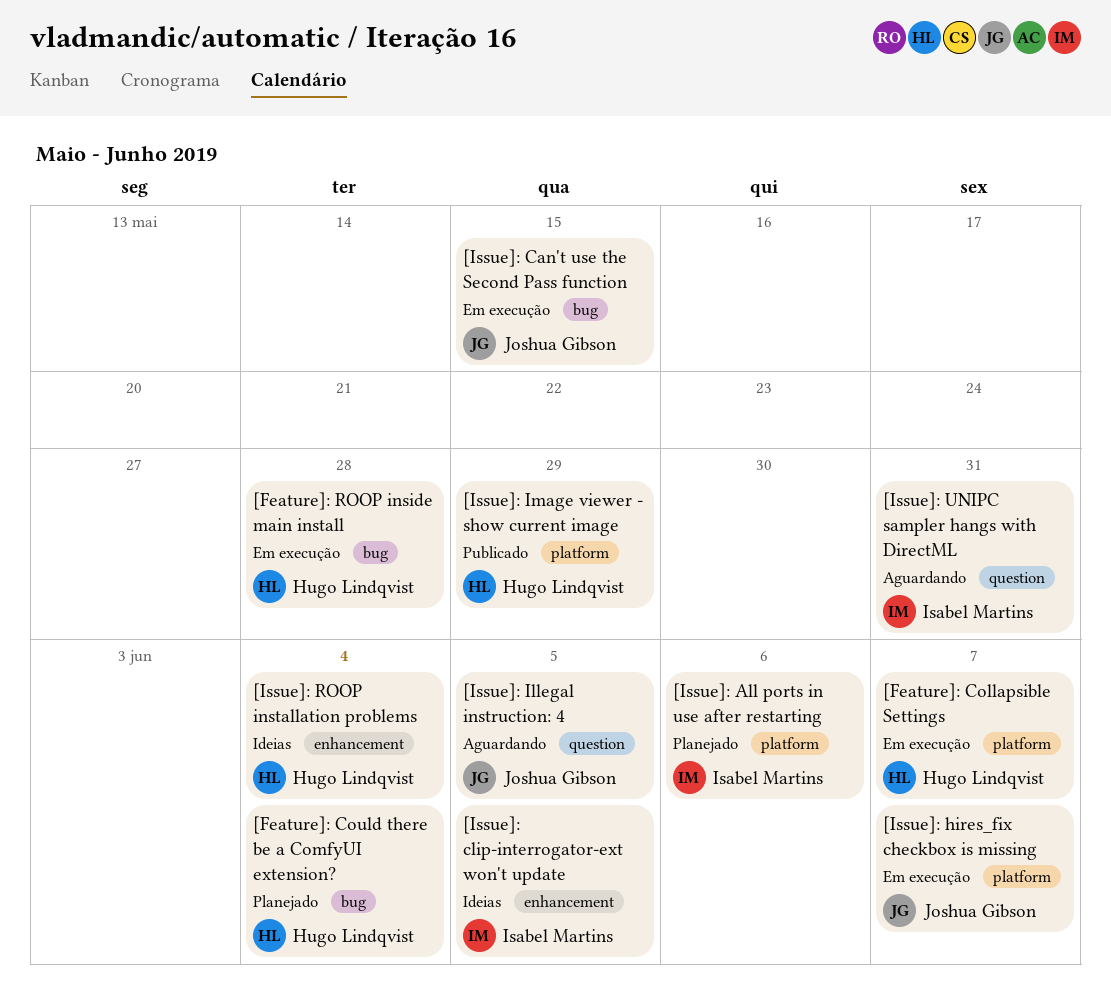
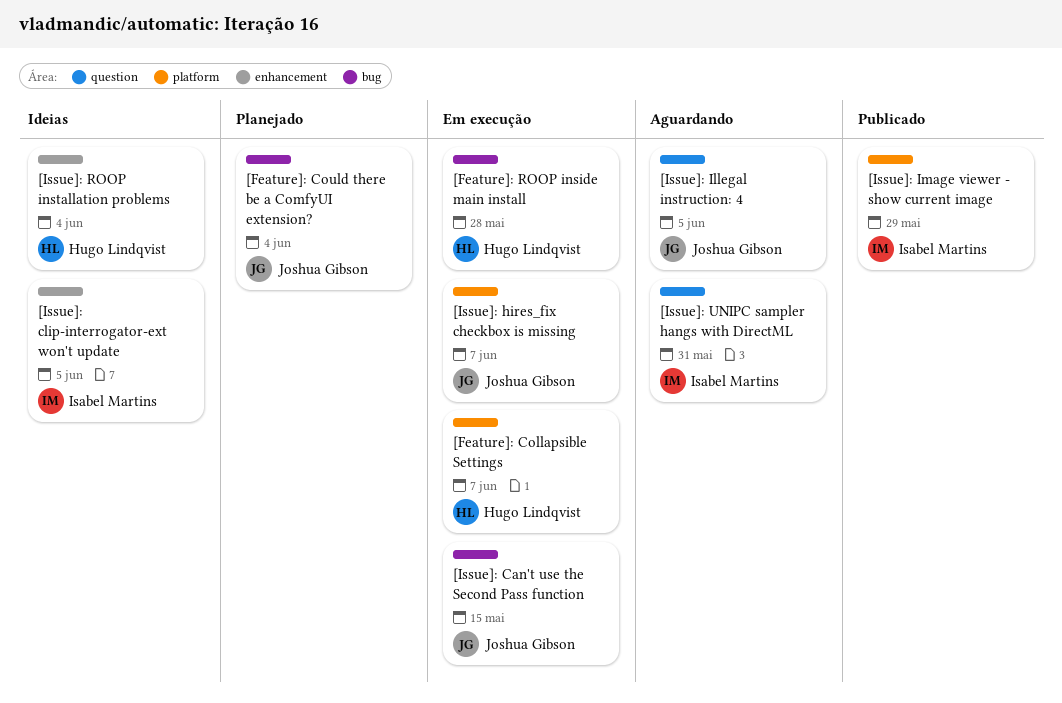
[Feature]: Could there be a ComfyUI extension?, owner: Hugo Lindqvist -> Joshua Gibson
[Issue]: All ports in use after restarting: present -> none
[Issue]: Image viewer - show current image, owner: Hugo Lindqvist -> Isabel Martins

